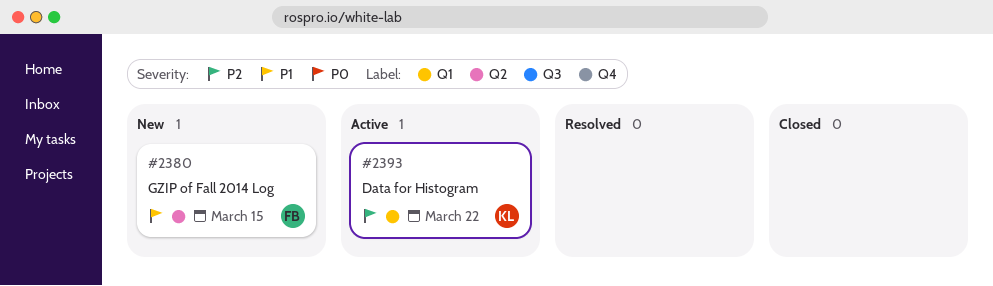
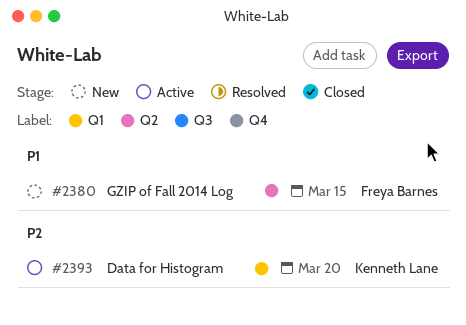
#2393, due: Mar 22 -> Mar 20

